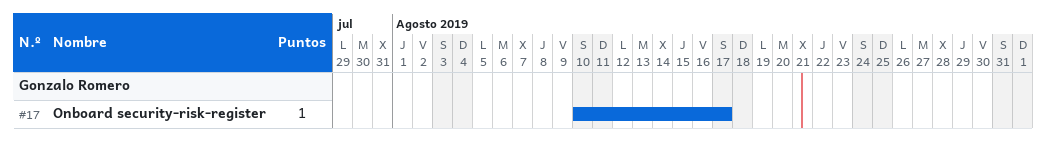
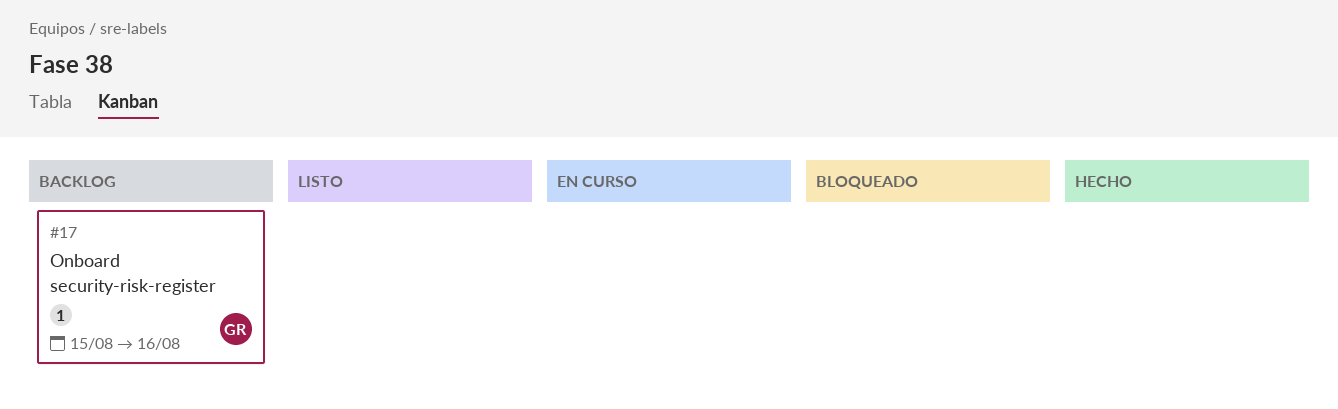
#17, start: Aug 10 -> Aug 15
#17, due: Aug 17 -> Aug 16

